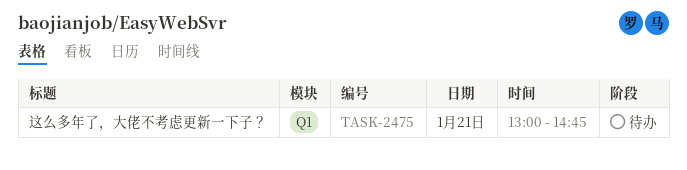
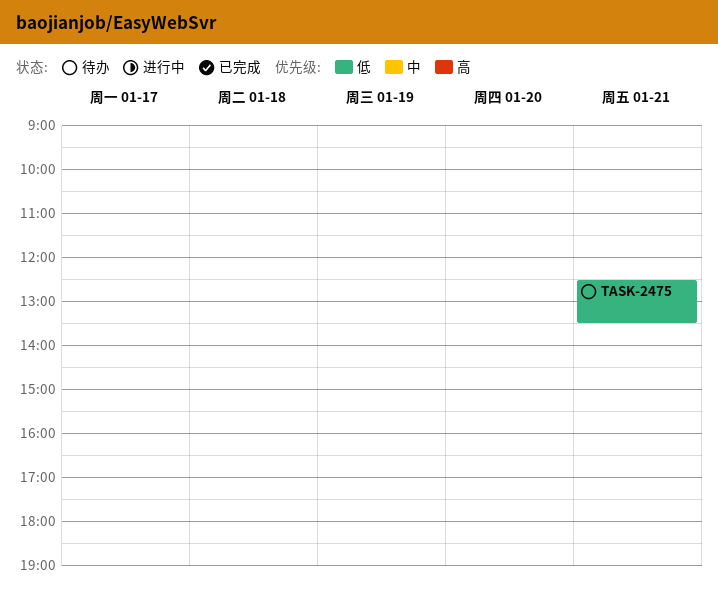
TASK-2475, begins: 13:00 -> 12:30
TASK-2475, ends: 14:45 -> 13:30

